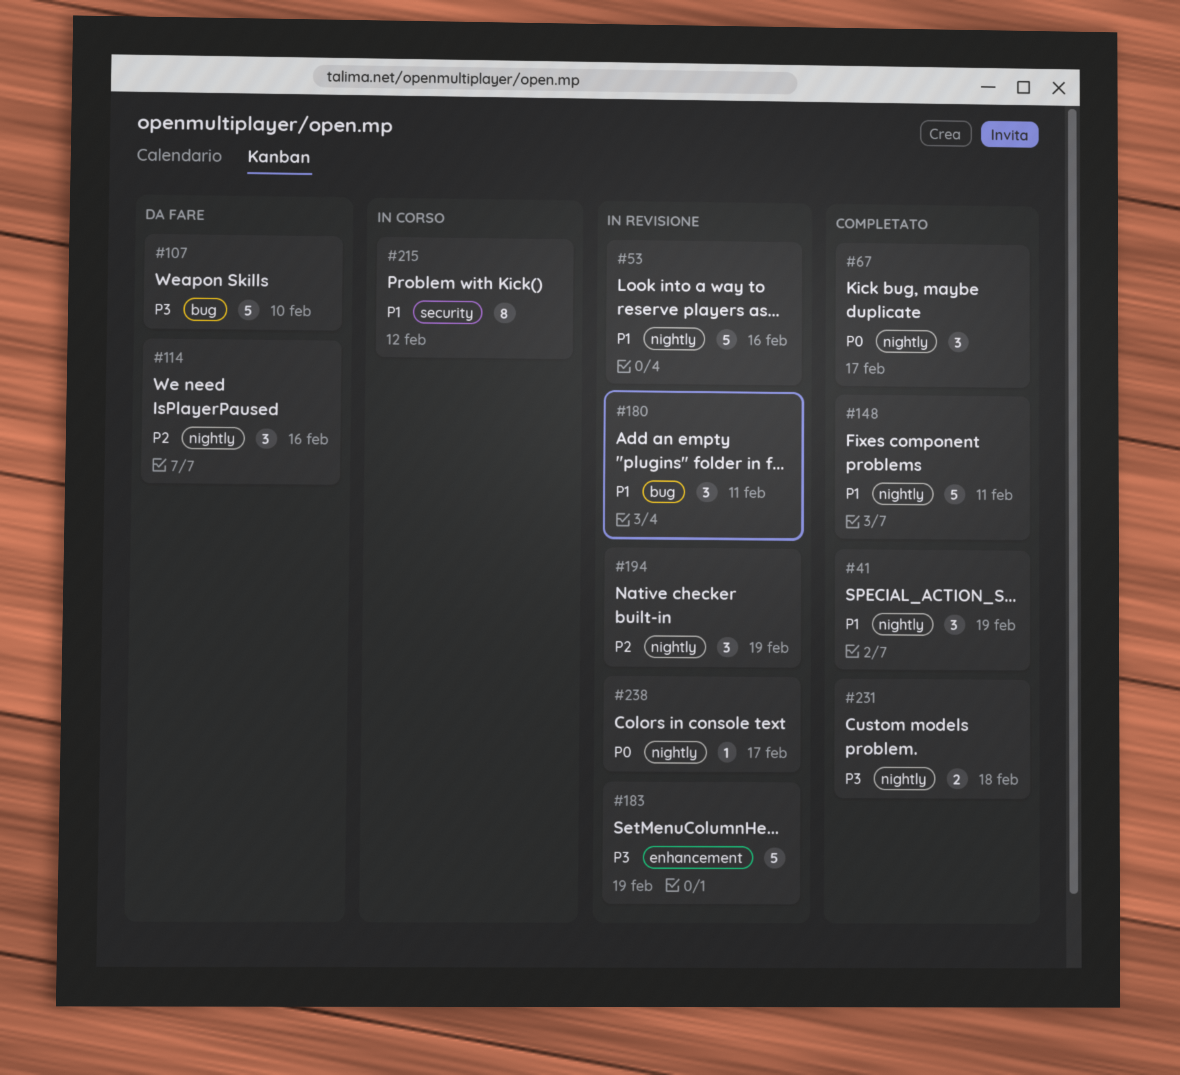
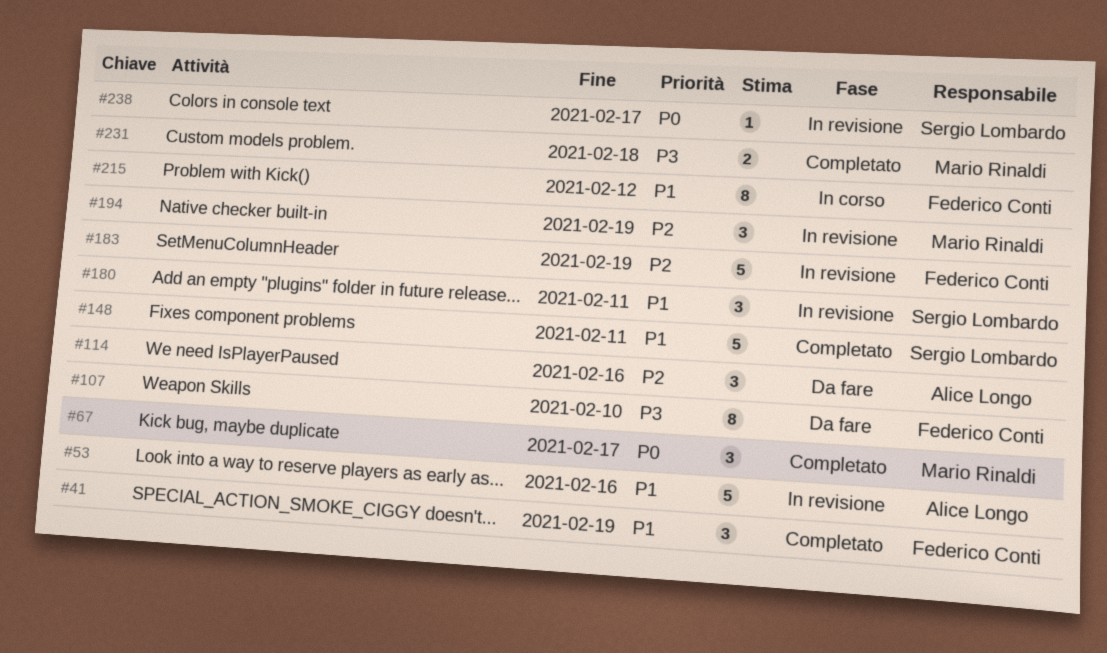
#107, estimate: 5 -> 8
#183, priority: P3 -> P2

